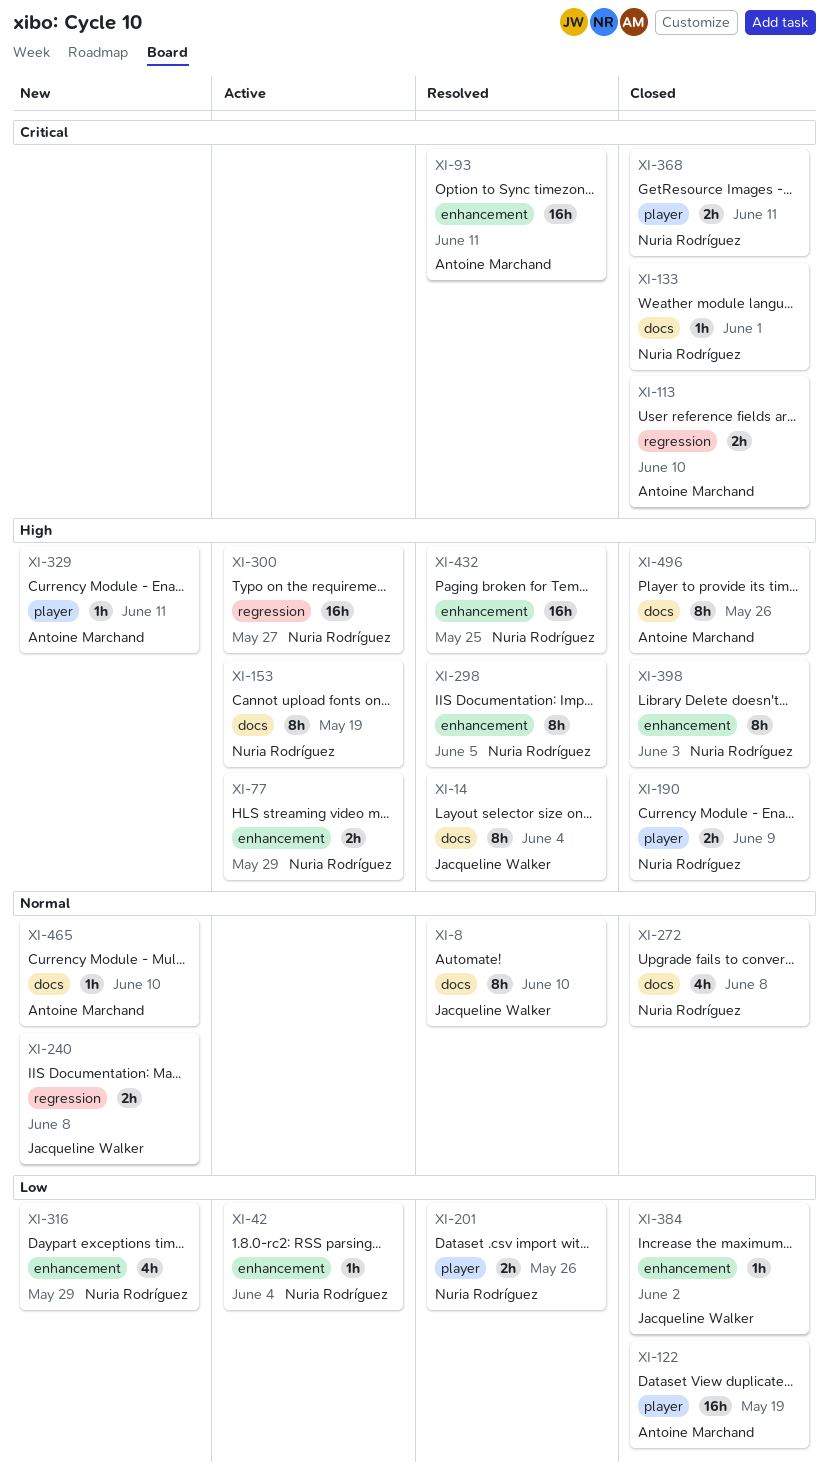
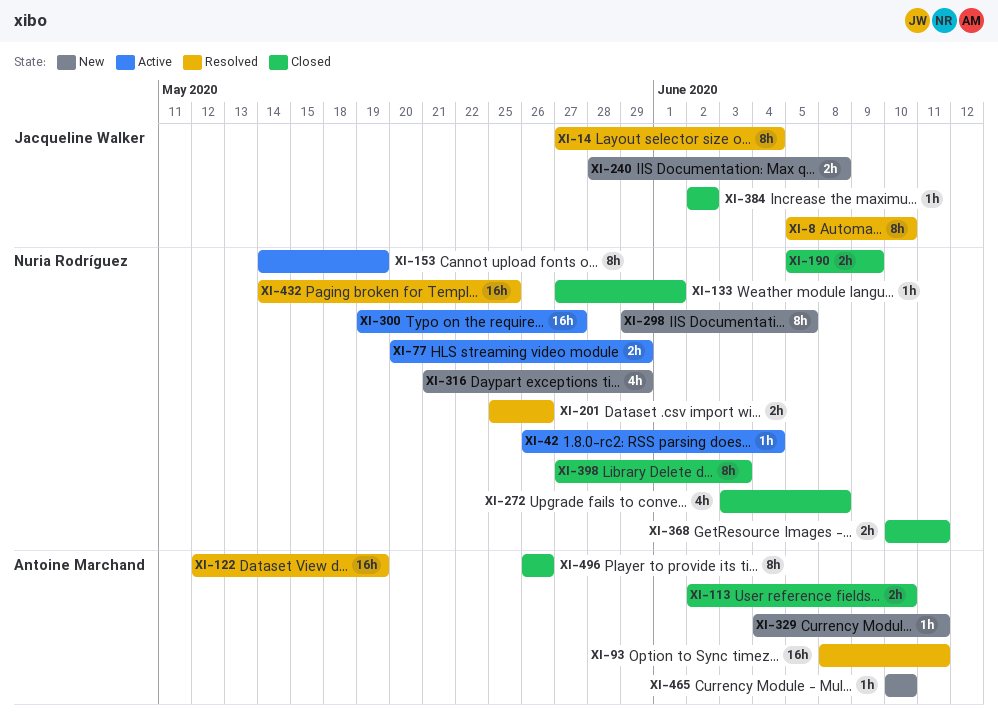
XI-122, status: Closed -> Resolved
XI-298, status: Resolved -> New

